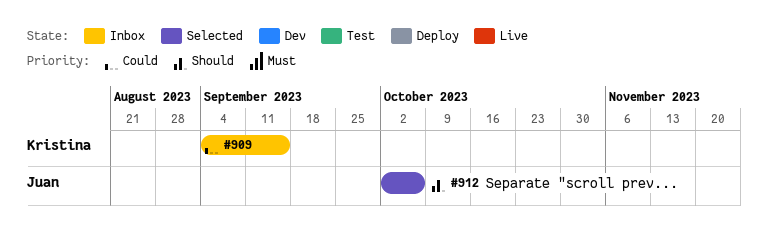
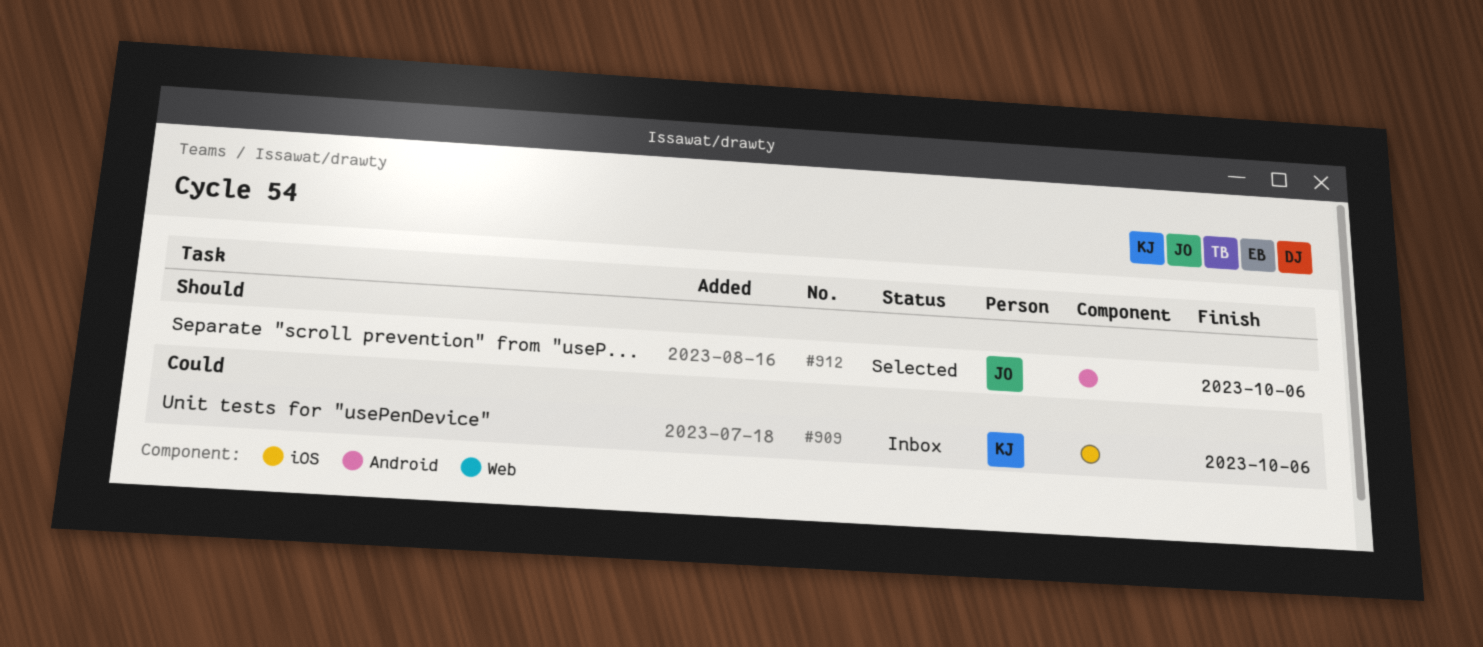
#909, due: Sep 15 -> Oct 6

